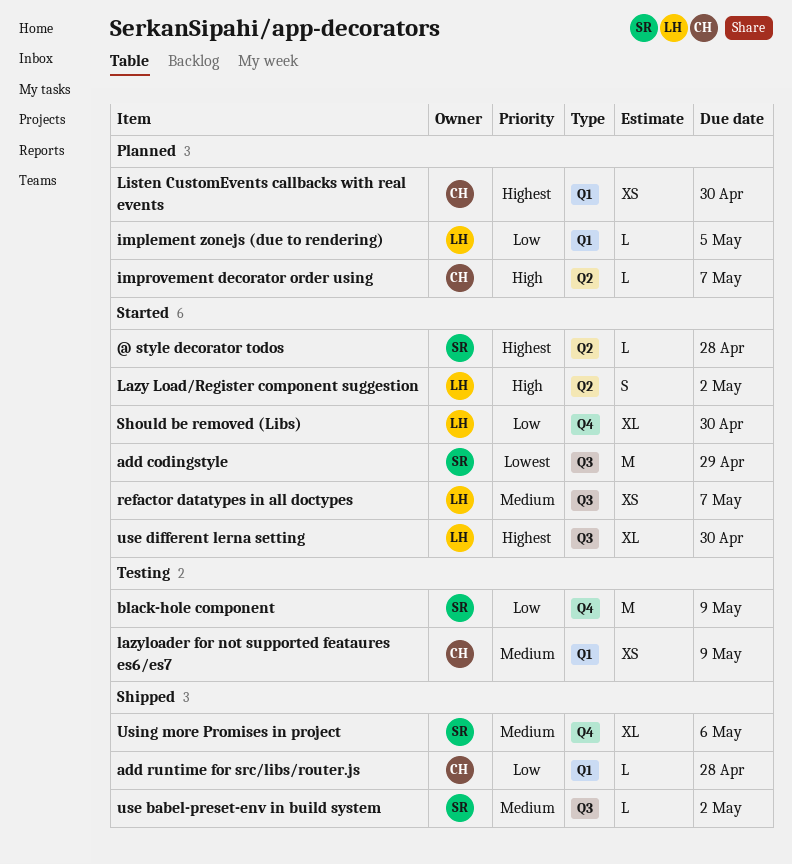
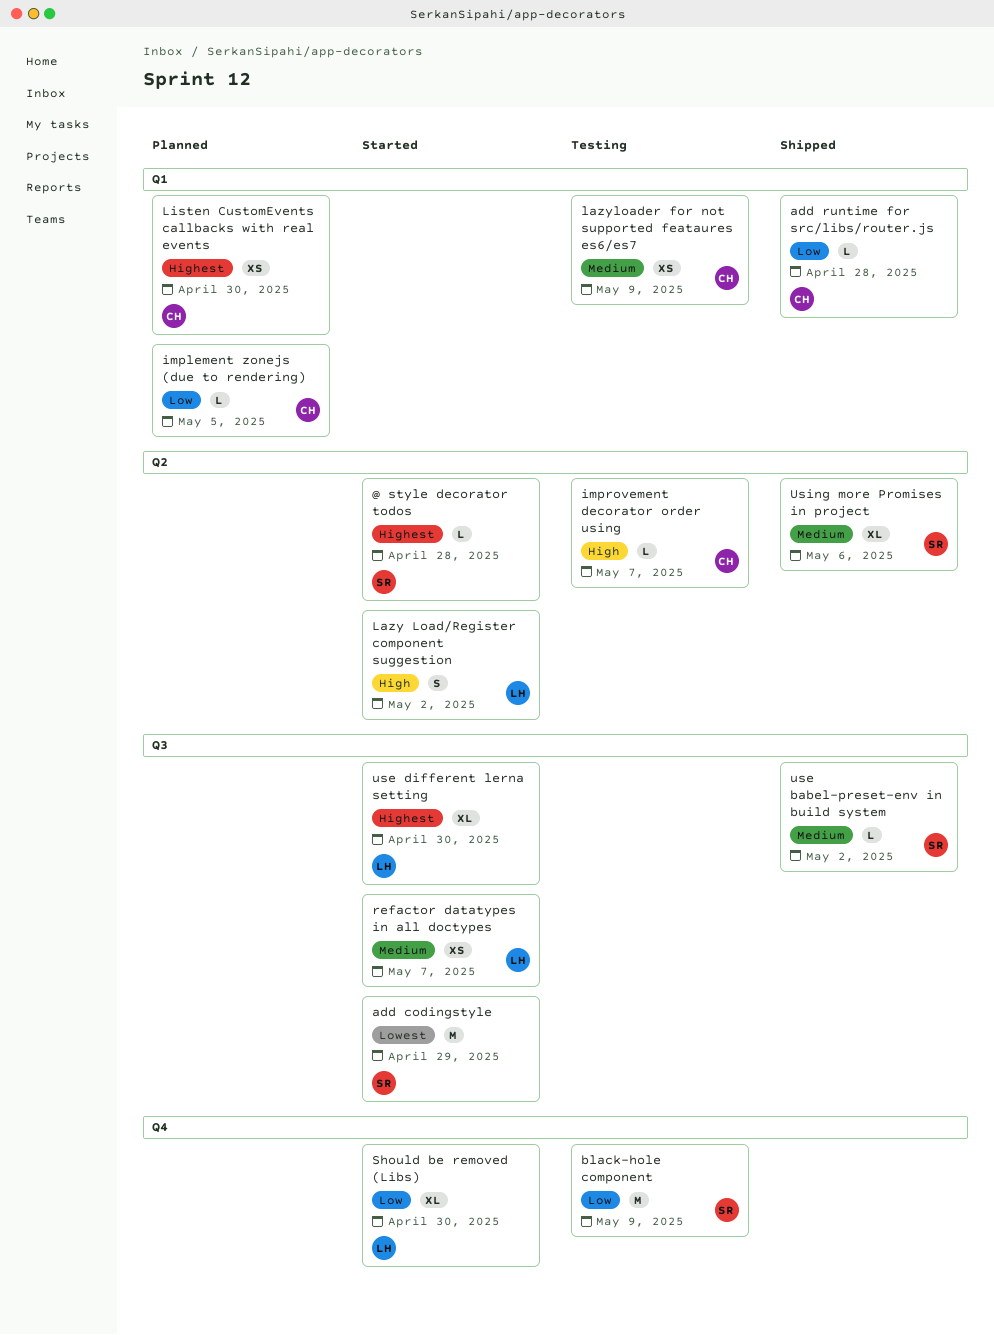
implement zonejs (due to rendering), owner: LH -> CH
improvement decorator order using, status: Planned -> Testing
Using more Promises in project, label: Q4 -> Q2

